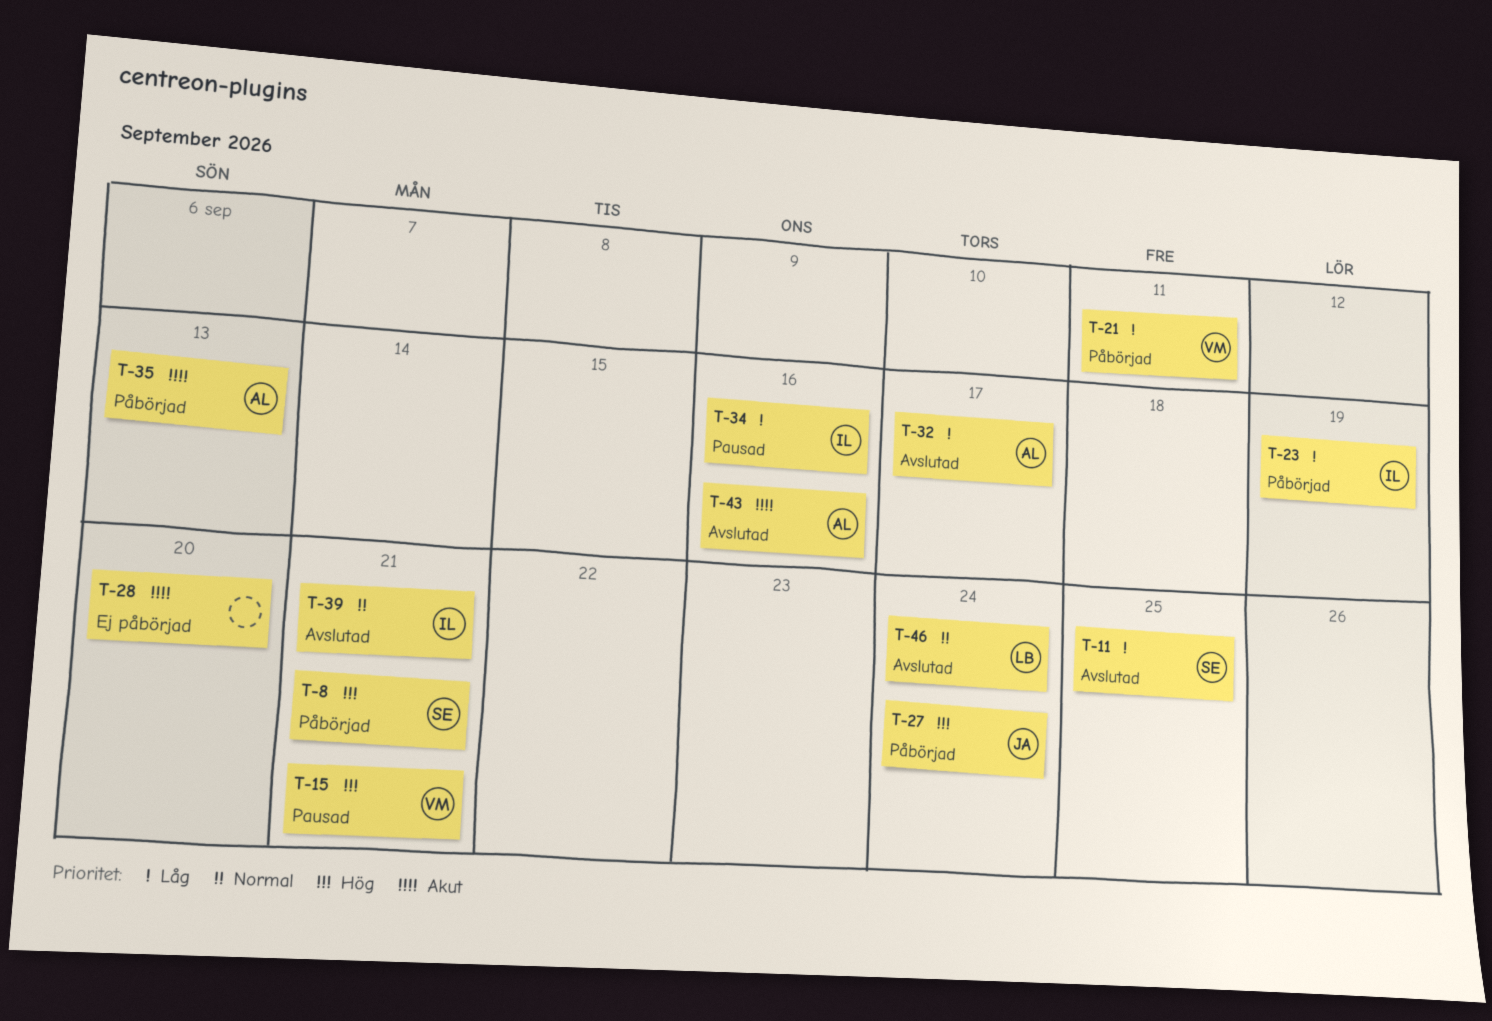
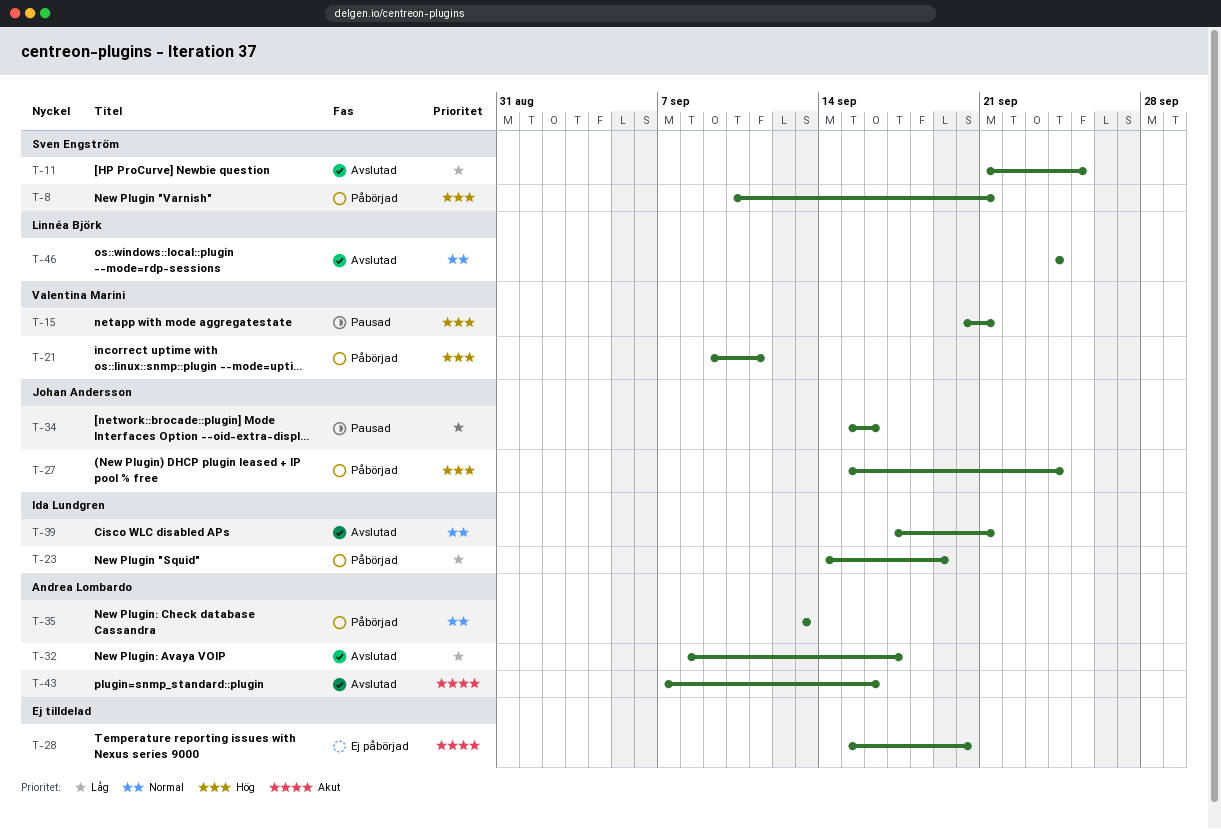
T-21, priority: Låg -> Hög
T-34, owner: Ida Lundgren -> Johan Andersson
T-35, priority: Akut -> Normal

